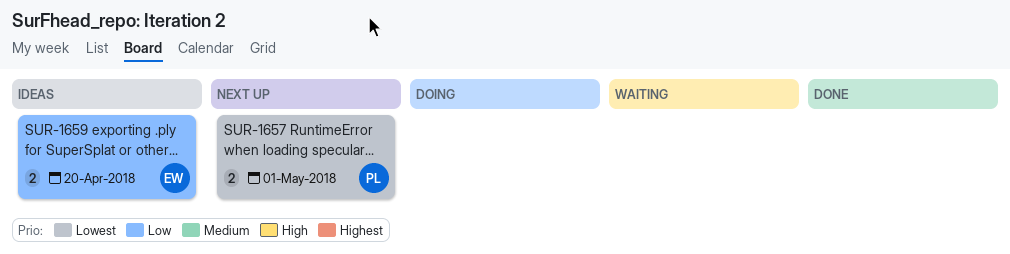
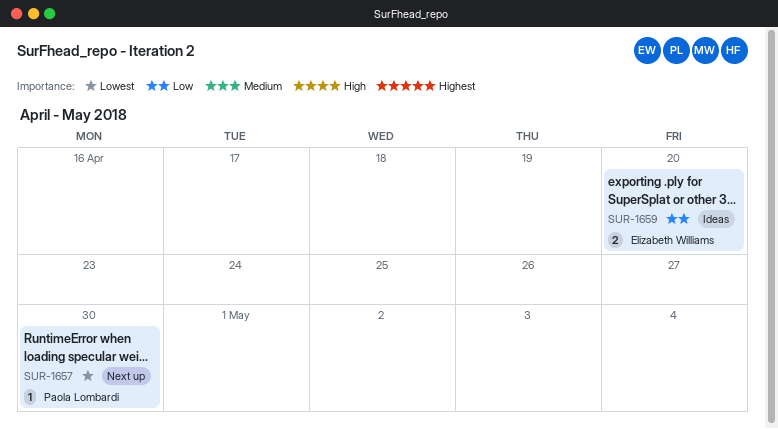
SUR-1657, estimate: 2 -> 1
SUR-1657, due: May 1 -> Apr 30

